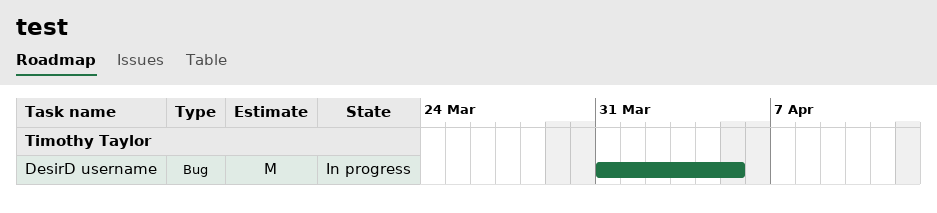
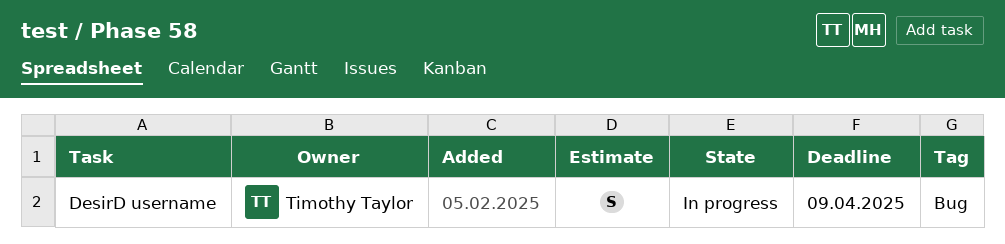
DesirD username, estimate: M -> S
DesirD username, due: Apr 5 -> Apr 9

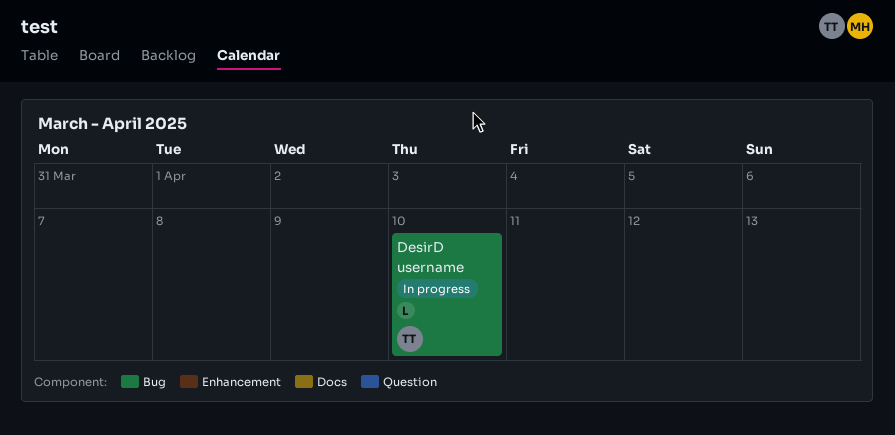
DesirD username, estimate: S -> L
DesirD username, due: Apr 9 -> Apr 10

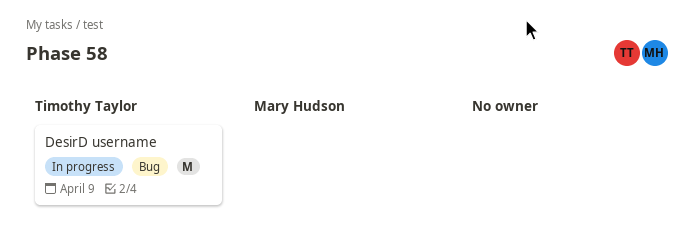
DesirD username, estimate: L -> M
DesirD username, due: Apr 10 -> Apr 9

